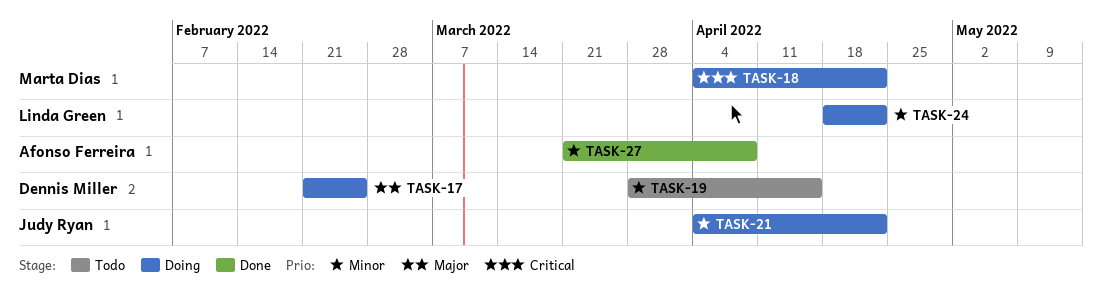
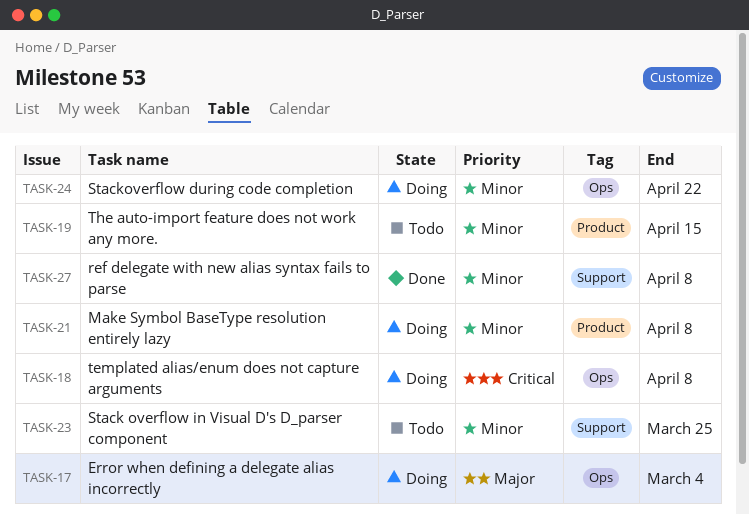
TASK-17, due: Feb 25 -> Mar 4
TASK-18, due: Apr 22 -> Apr 8
TASK-21, due: Apr 22 -> Apr 8
TASK-23: none -> present

